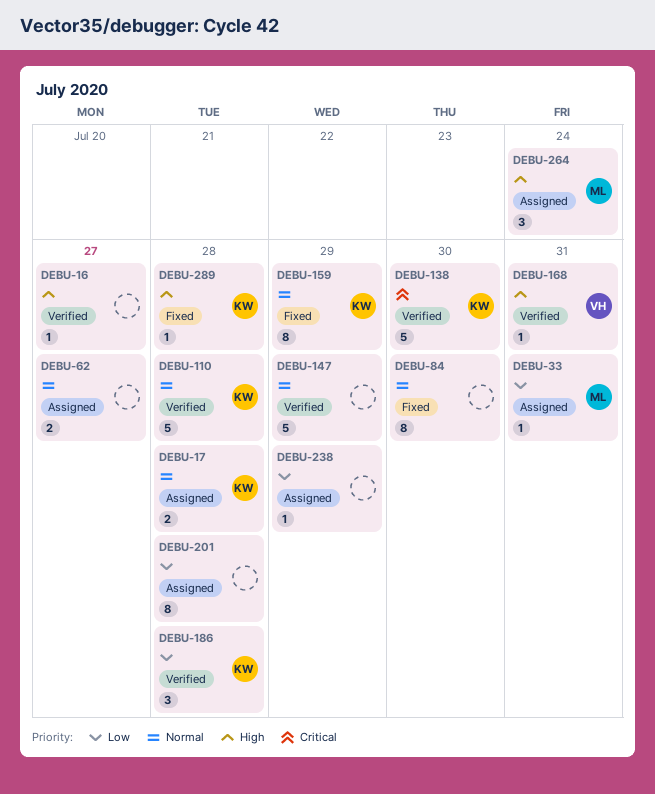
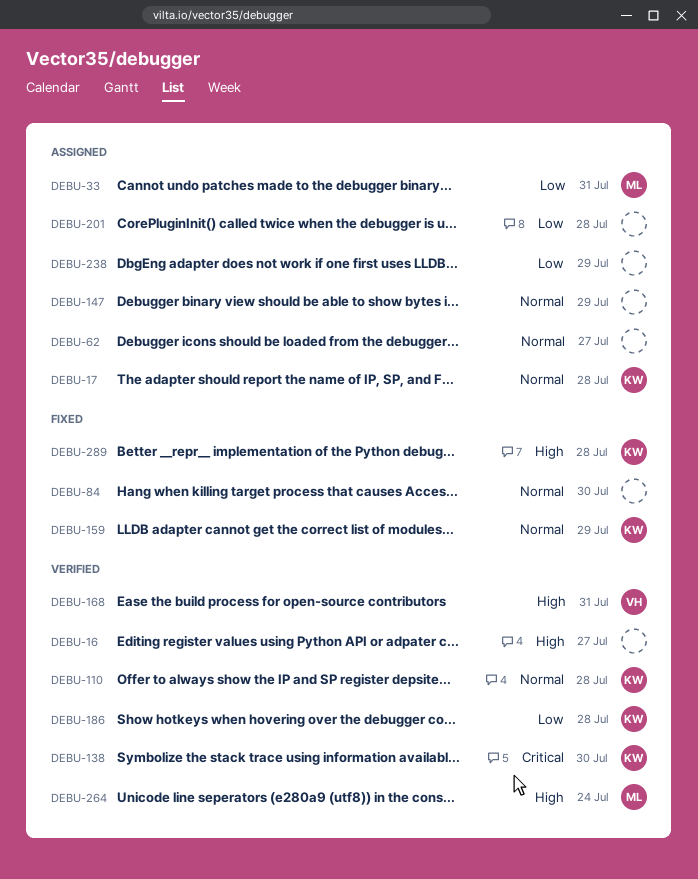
DEBU-147, status: Verified -> Assigned
DEBU-264, status: Assigned -> Verified

